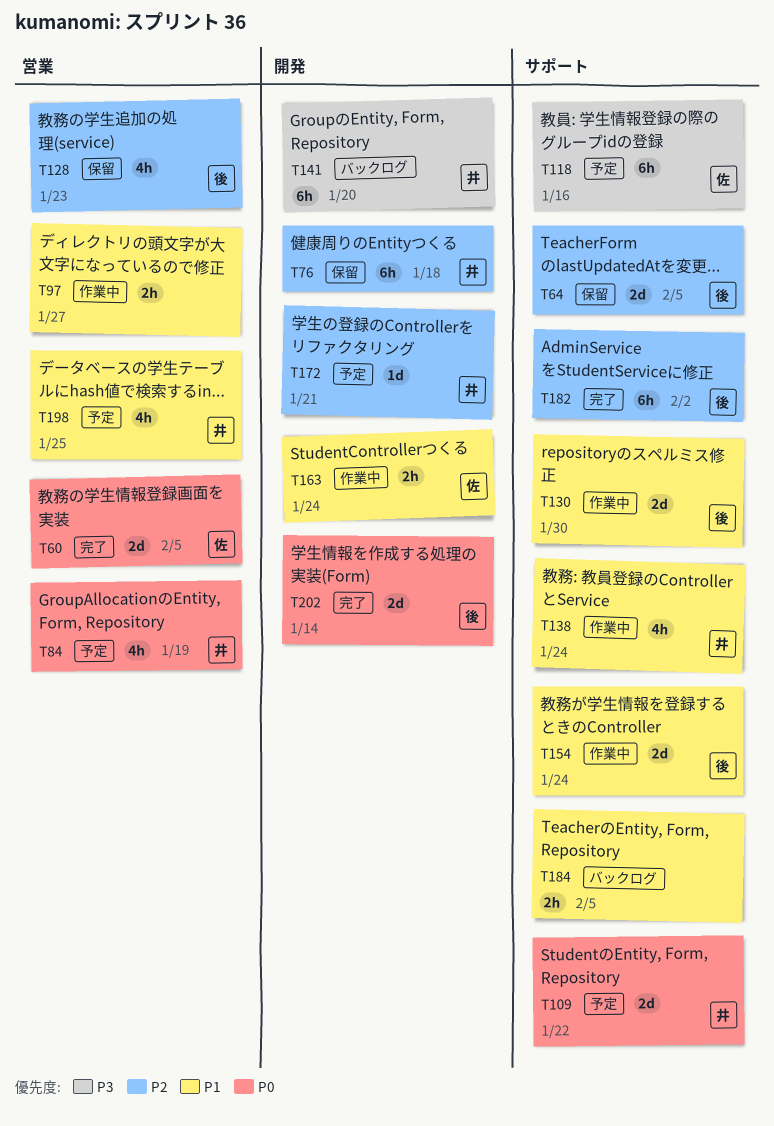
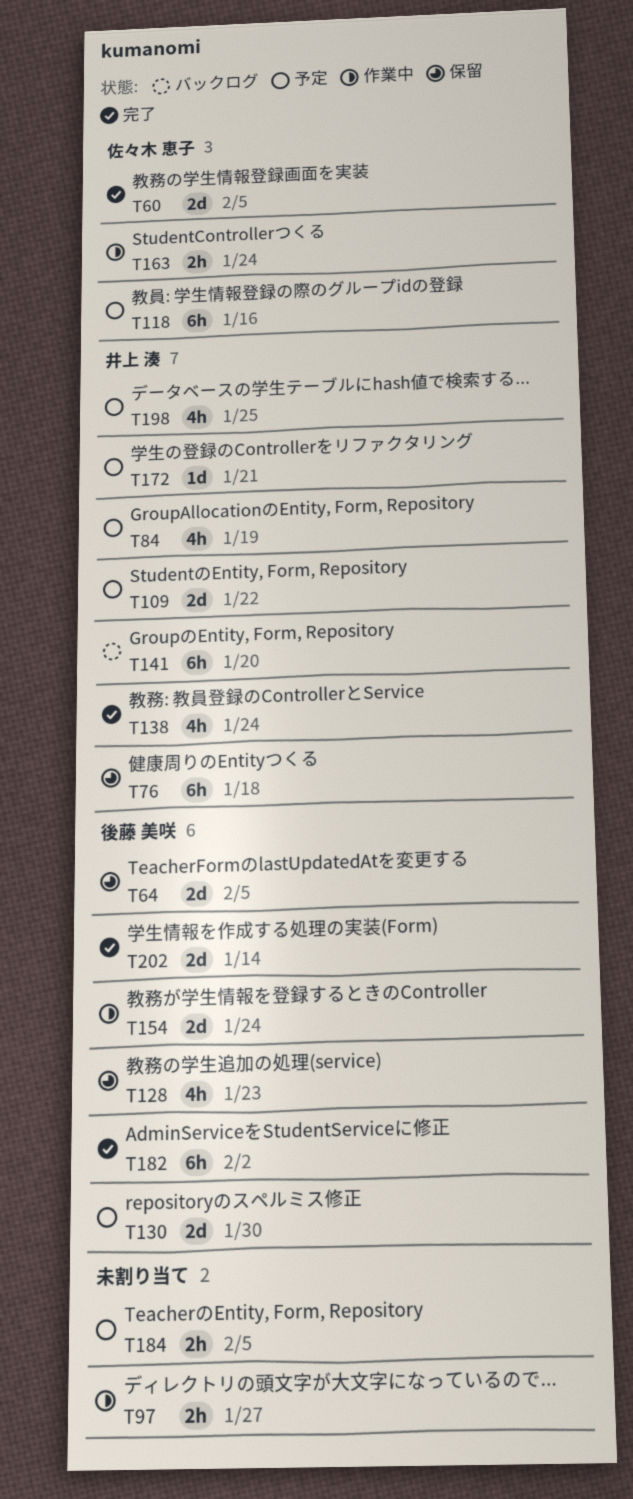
T130, status: 作業中 -> 予定
T138, status: 作業中 -> 完了
T184, status: バックログ -> 予定

